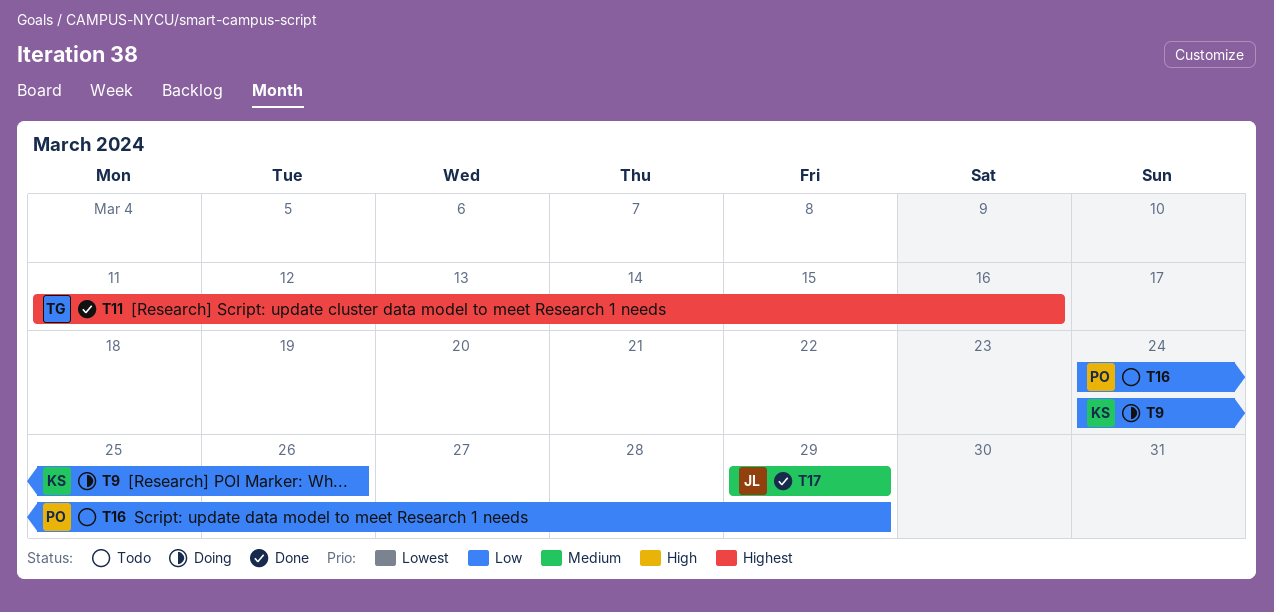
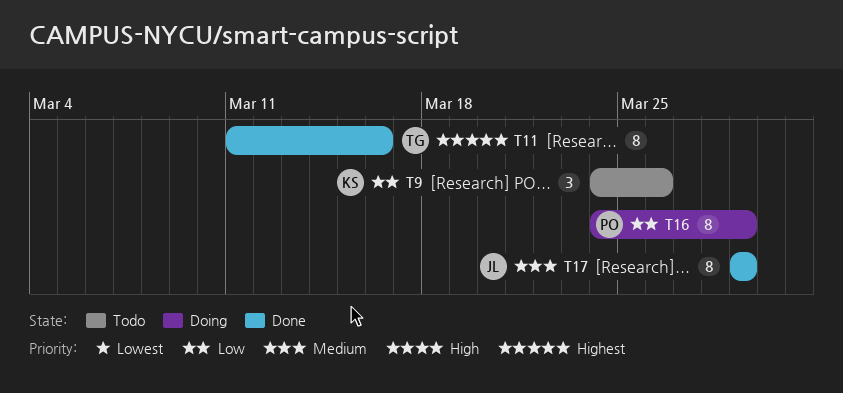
T9, status: Doing -> Todo
T16, status: Todo -> Doing

